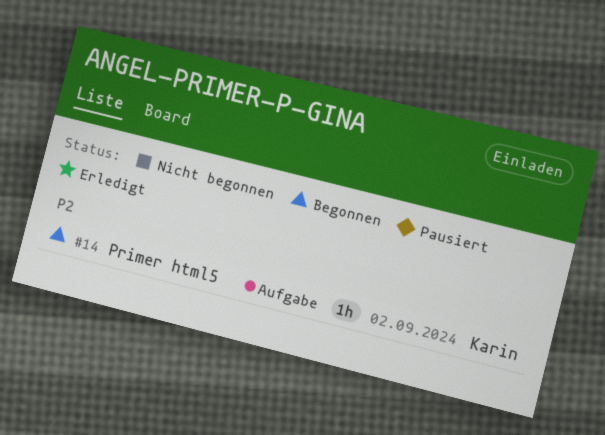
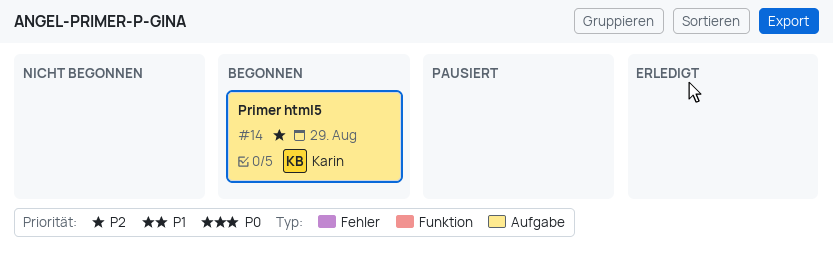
#14, due: Sep 2 -> Aug 29

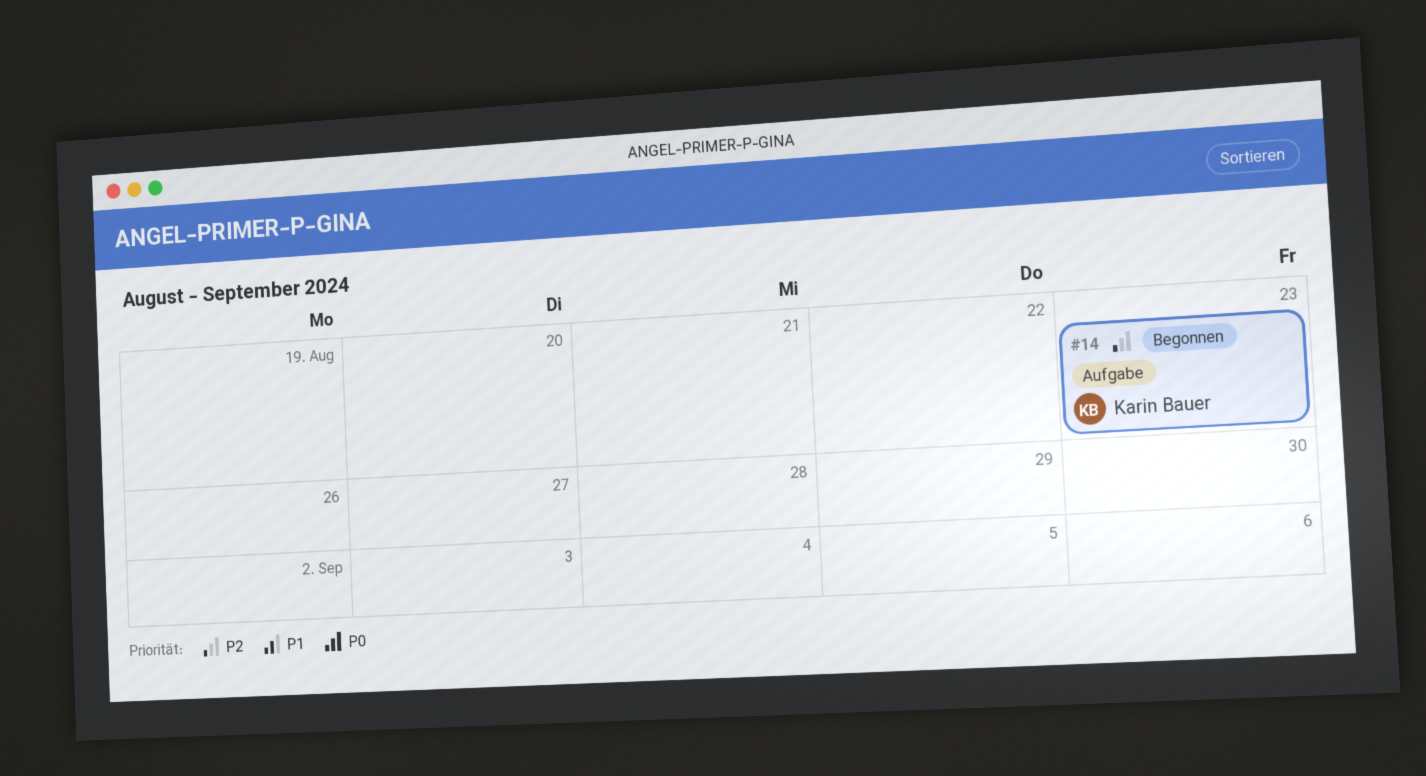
#14, due: Aug 29 -> Aug 23

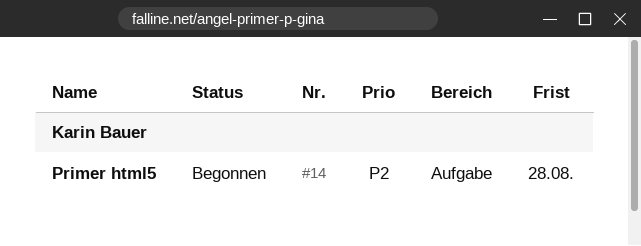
#14, due: Aug 23 -> Aug 28

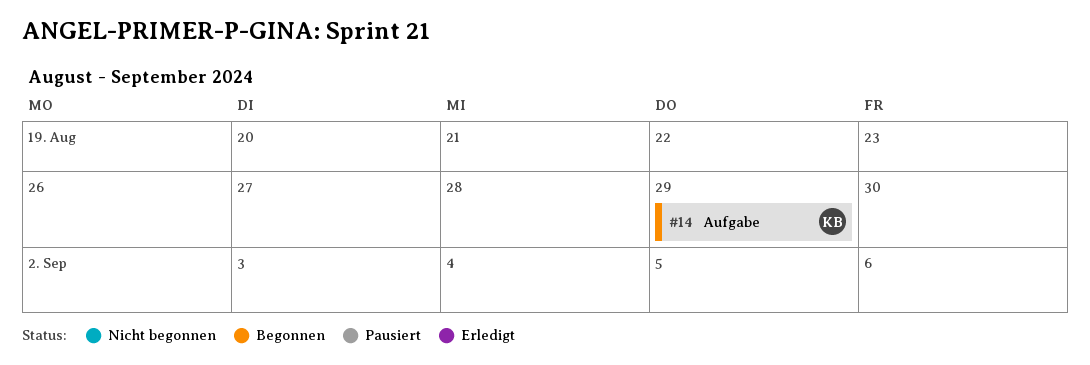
#14, due: Aug 28 -> Aug 29

